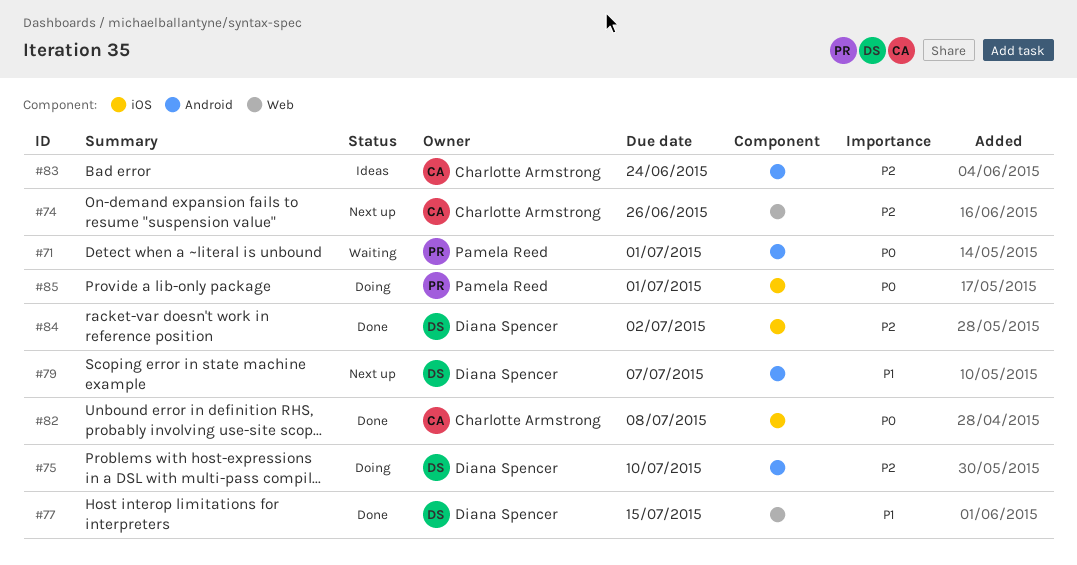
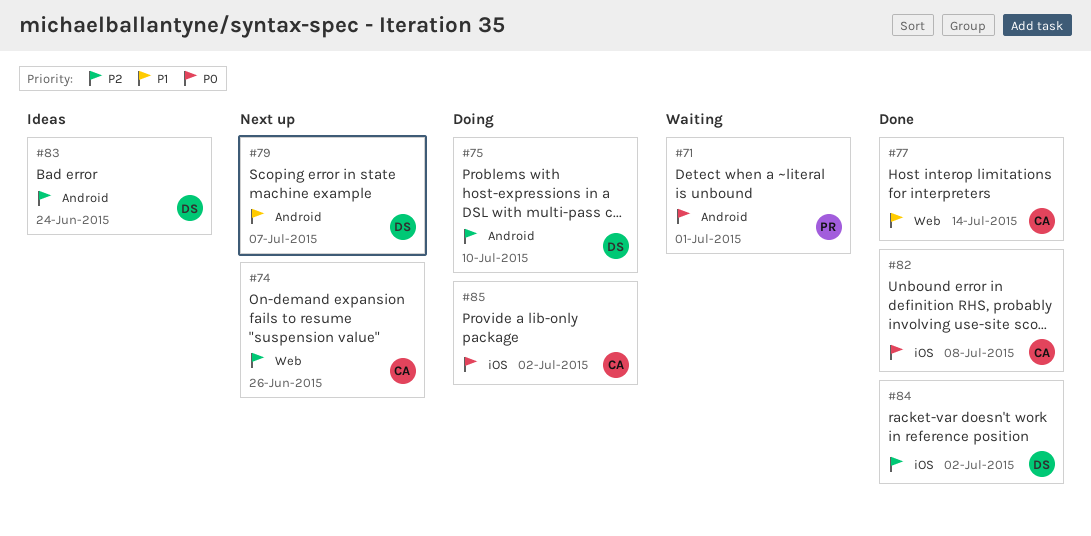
#77, owner: Diana Spencer -> Charlotte Armstrong
#77, due: Jul 15 -> Jul 14
#83, owner: Charlotte Armstrong -> Diana Spencer
#85, owner: Pamela Reed -> Charlotte Armstrong
#85, due: Jul 1 -> Jul 2

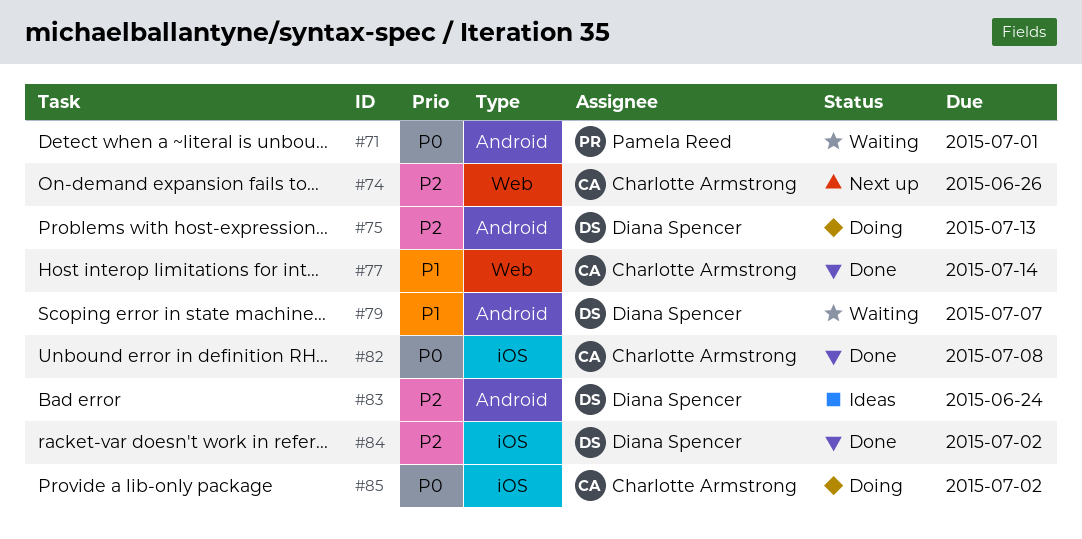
#75, due: Jul 10 -> Jul 13
#79, status: Next up -> Waiting

